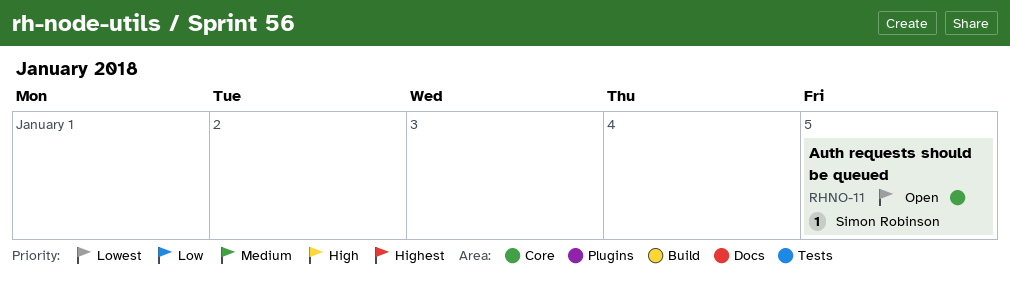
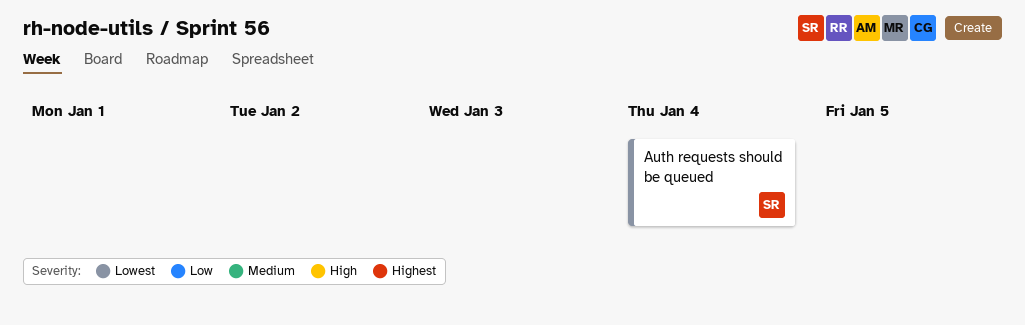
Auth requests should be queued, due: Jan 5 -> Jan 4

